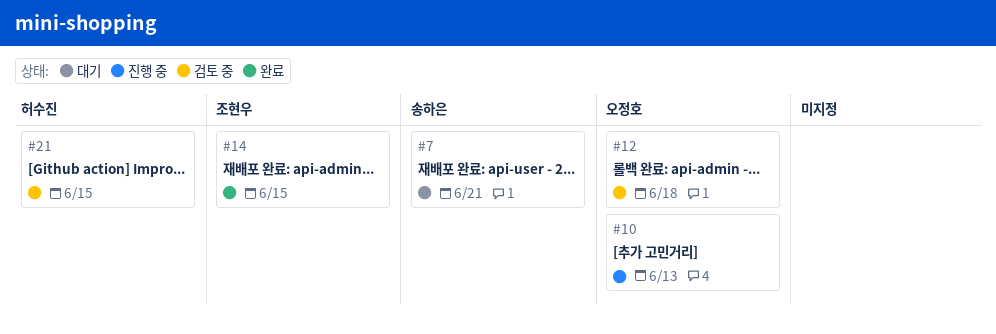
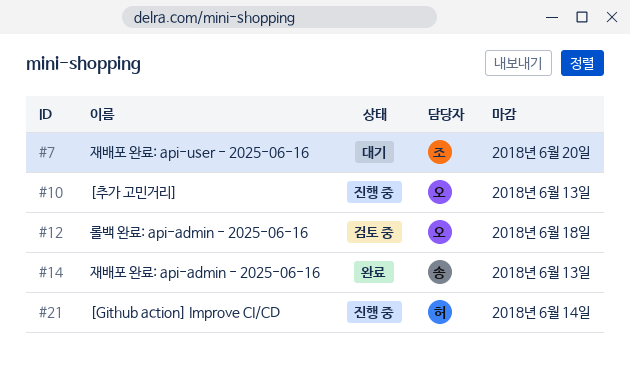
#7, owner: 송하은 -> 조현우
#7, due: Jun 21 -> Jun 20
#14, owner: 조현우 -> 송하은
#14, due: Jun 15 -> Jun 13
#21, status: 검토 중 -> 진행 중
#21, due: Jun 15 -> Jun 14

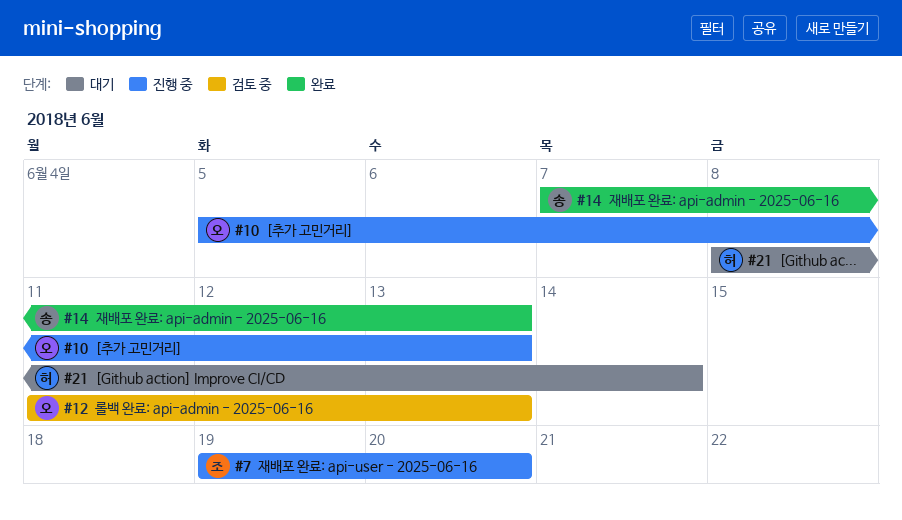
#7, status: 대기 -> 진행 중
#12, due: Jun 18 -> Jun 13
#21, status: 진행 중 -> 대기

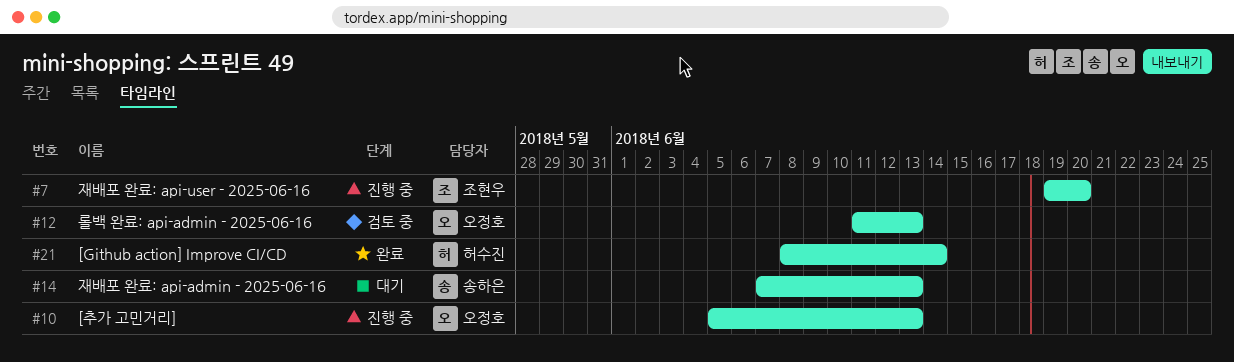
#14, status: 완료 -> 대기
#21, status: 대기 -> 완료

